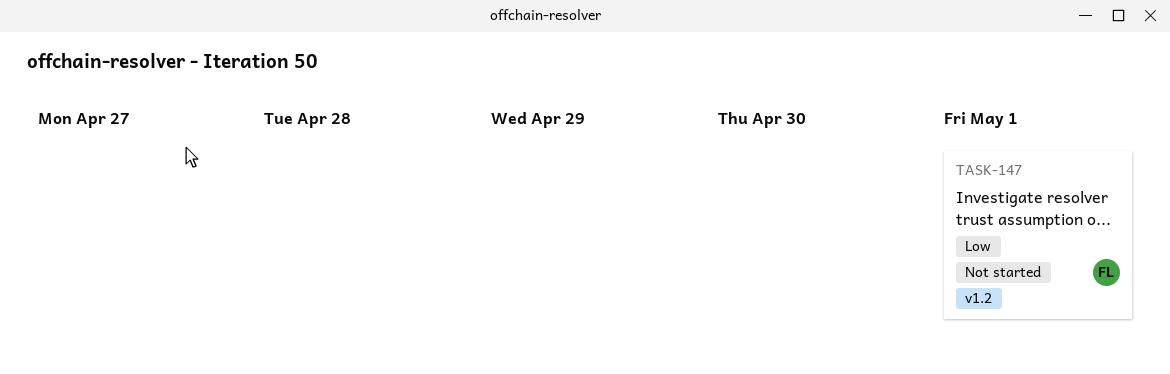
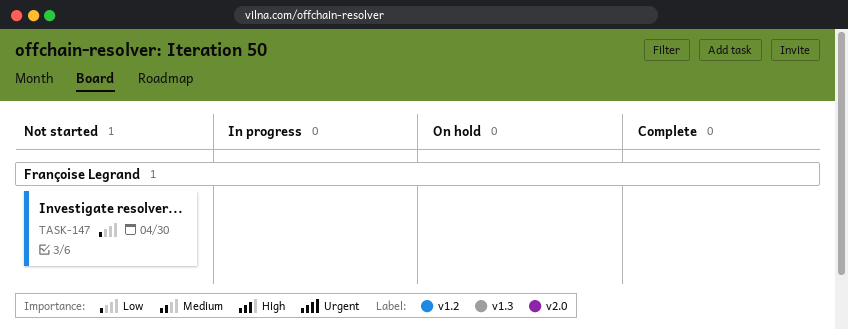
TASK-147, due: May 1 -> Apr 30

